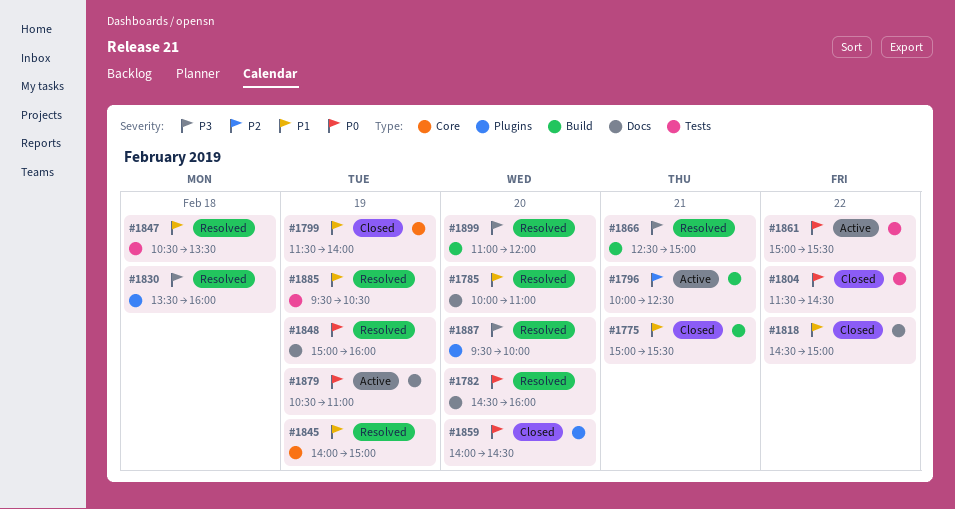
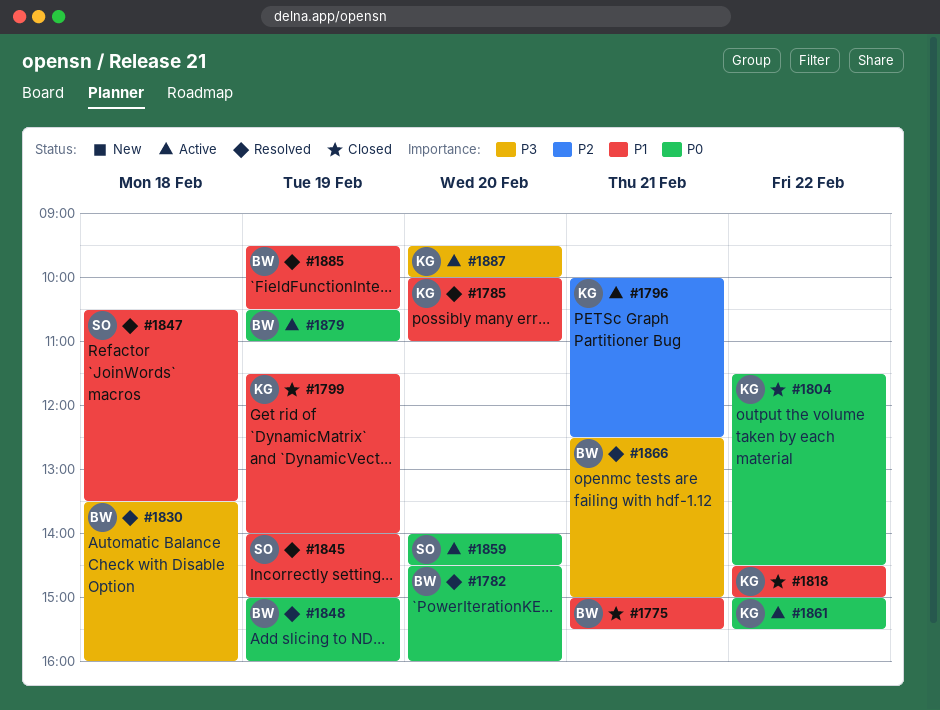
#1859, status: Closed -> Active
#1887, status: Resolved -> Active
#1899: present -> none

